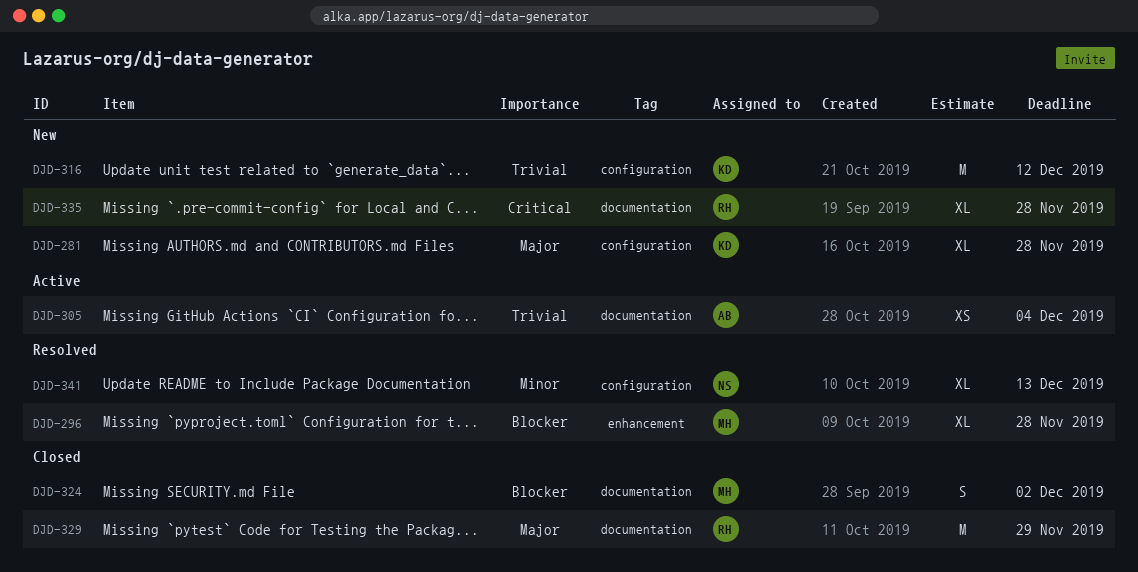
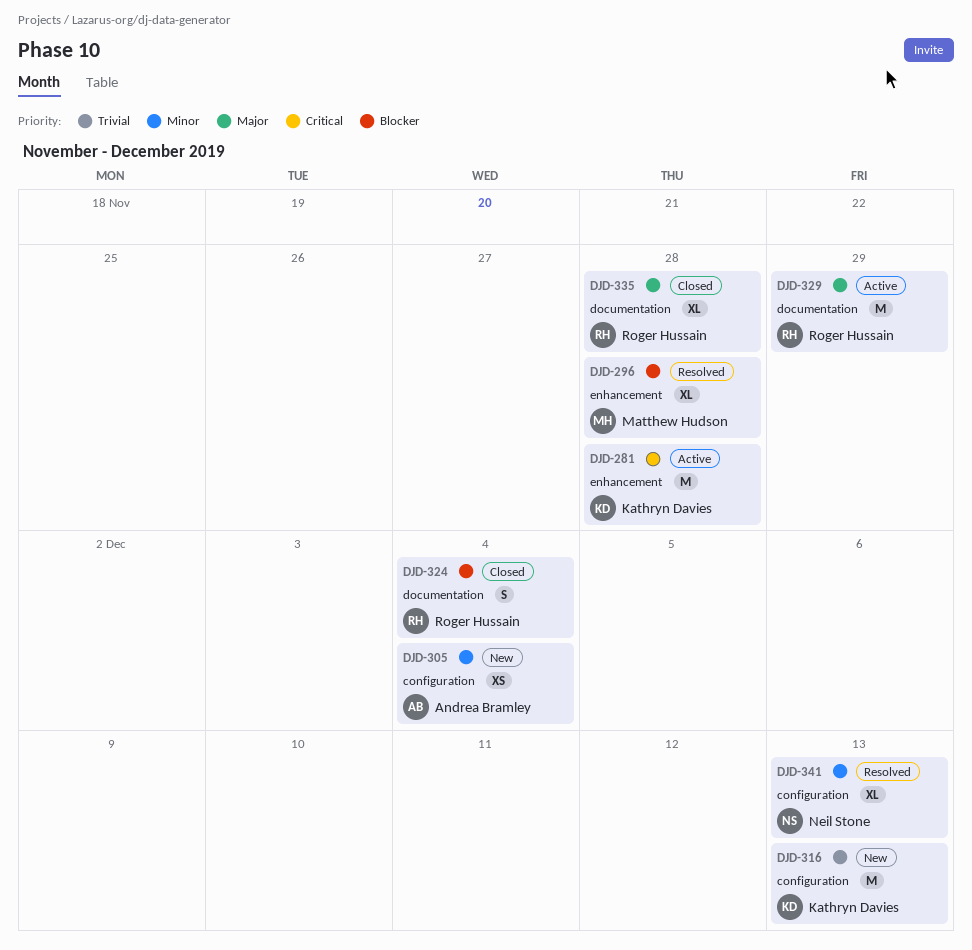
DJD-281, status: New -> Active
DJD-281, priority: Major -> Critical
DJD-281, label: configuration -> enhancement
DJD-281, estimate: XL -> M
DJD-305, status: Active -> New
DJD-305, priority: Trivial -> Minor
DJD-305, label: documentation -> configuration
DJD-316, due: Dec 12 -> Dec 13
DJD-324, owner: Matthew Hudson -> Roger Hussain
DJD-324, due: Dec 2 -> Dec 4
DJD-329, status: Closed -> Active
DJD-335, status: New -> Closed
DJD-335, priority: Critical -> Major

